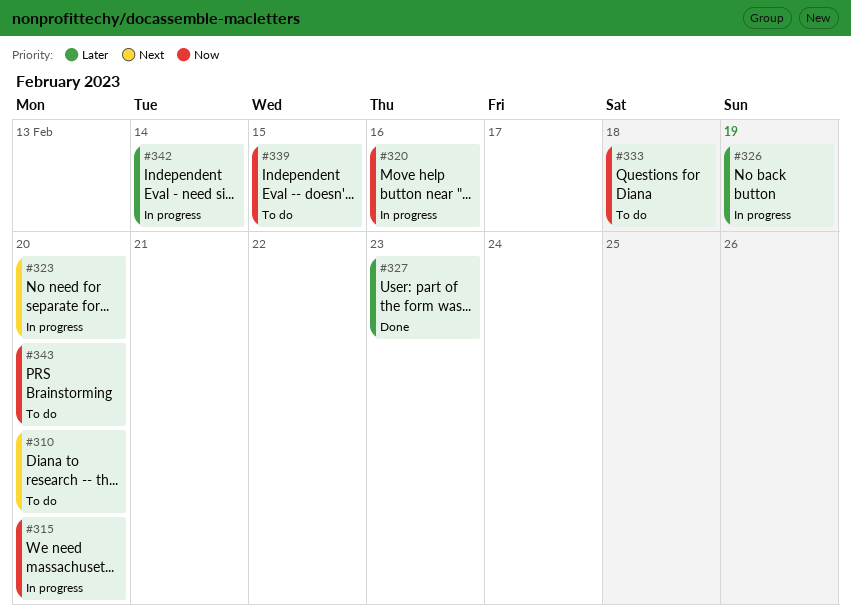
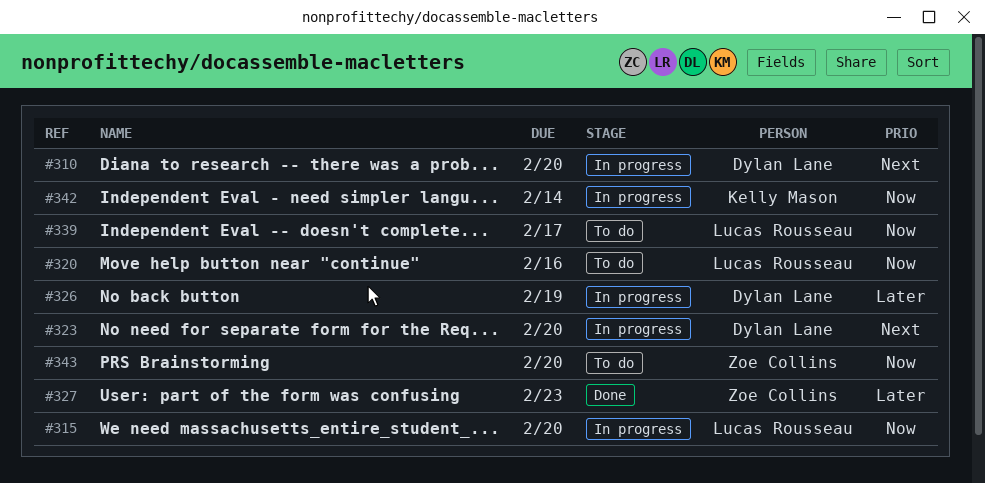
#310, status: To do -> In progress
#320, status: In progress -> To do
#333: present -> none
#339, due: Feb 15 -> Feb 17
#342, priority: Later -> Now

